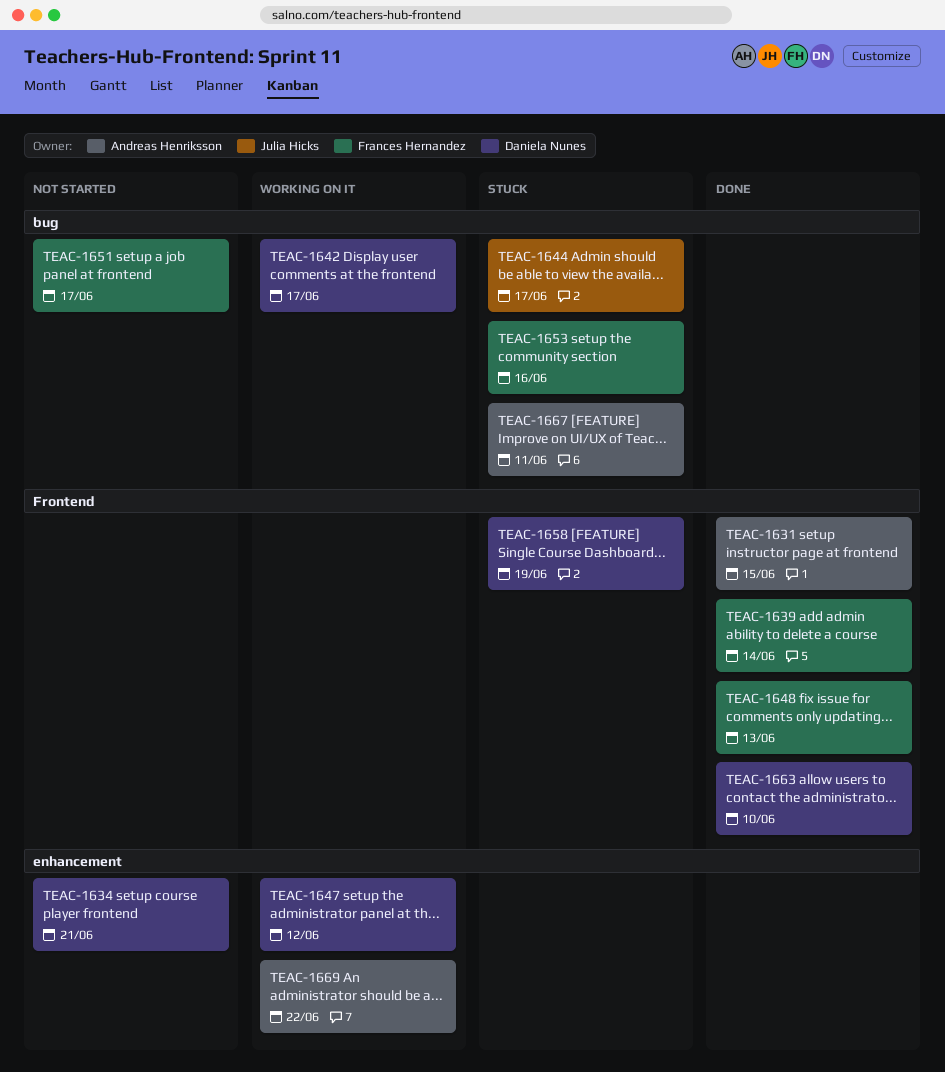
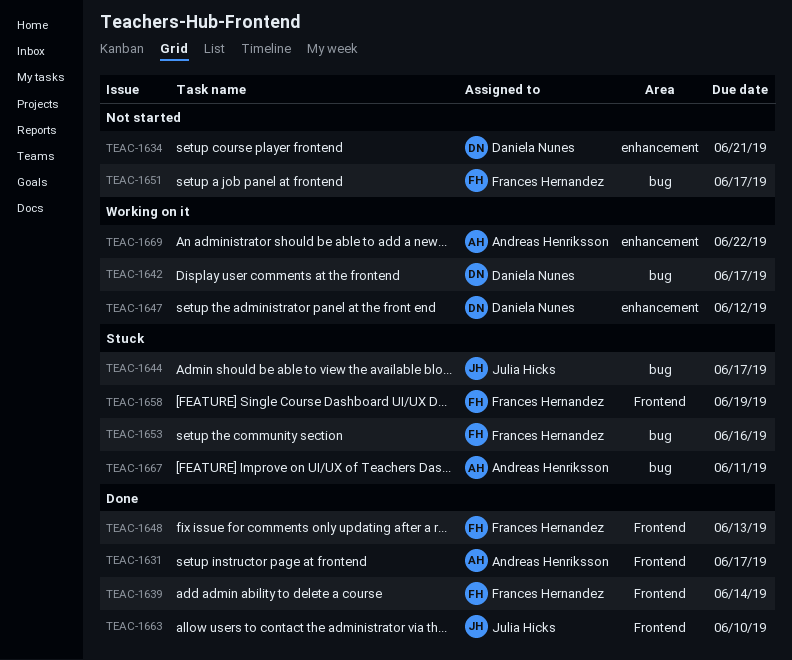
TEAC-1631, due: Jun 15 -> Jun 17
TEAC-1658, owner: Daniela Nunes -> Frances Hernandez
TEAC-1663, owner: Daniela Nunes -> Julia Hicks

